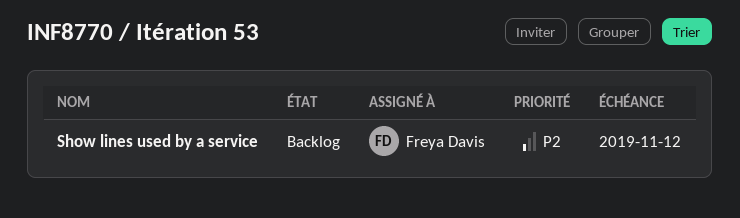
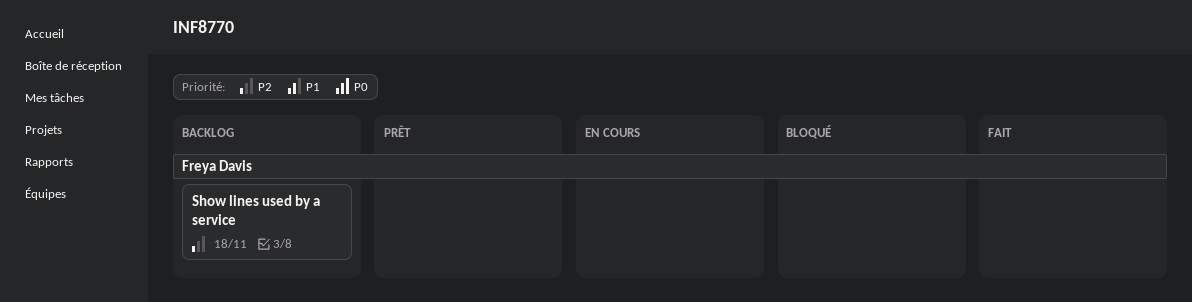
Show lines used by a service, due: Nov 12 -> Nov 18

